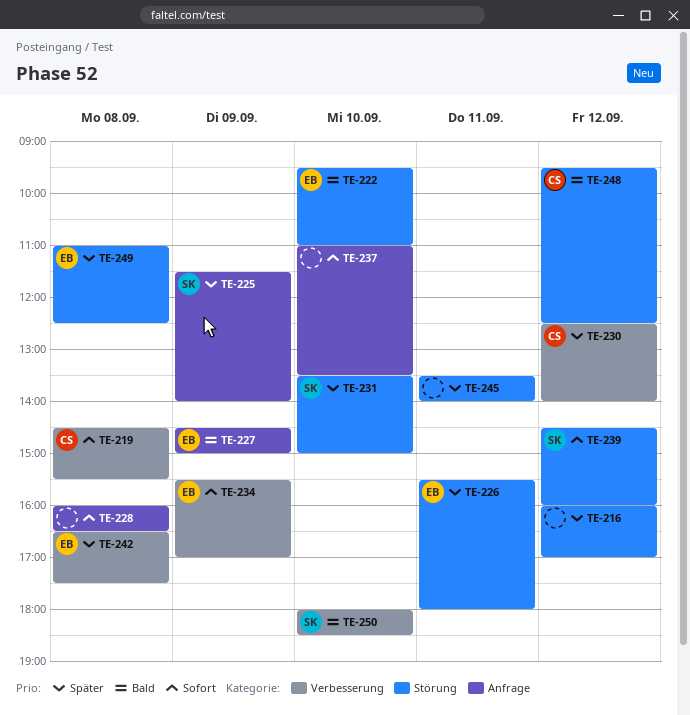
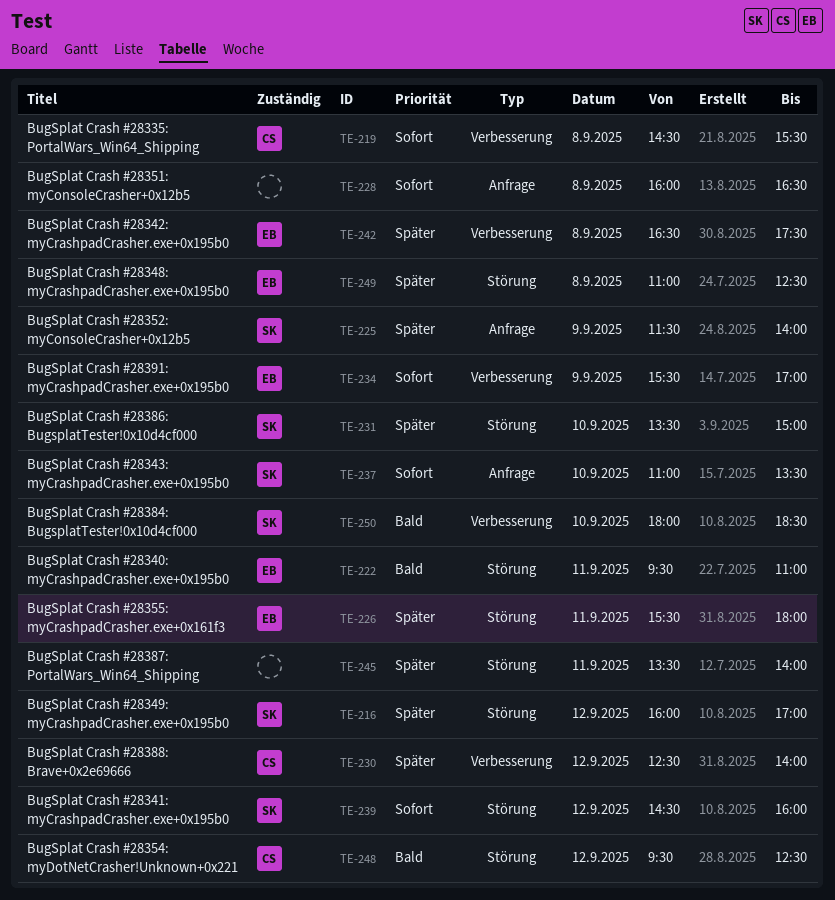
TE-216, owner: none -> SK
TE-222, day: Sep 10 -> Sep 11
TE-227: present -> none
TE-237, owner: none -> SK

